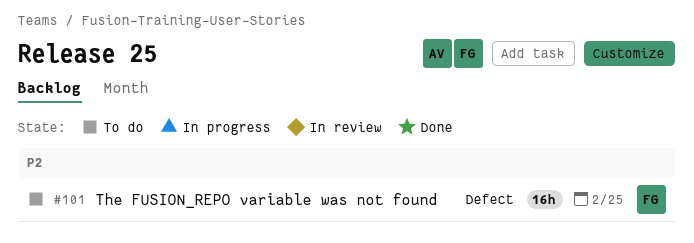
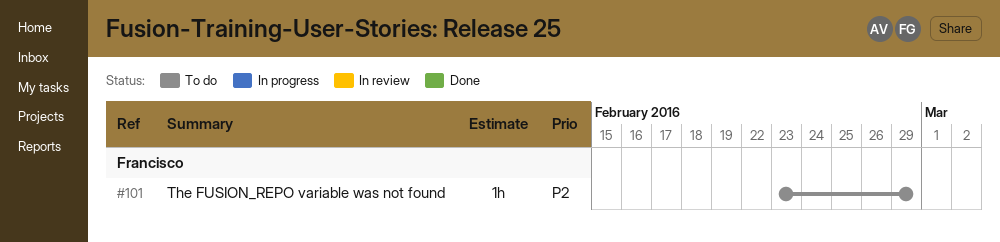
#101, estimate: 16h -> 1h
#101, due: Feb 25 -> Feb 29

